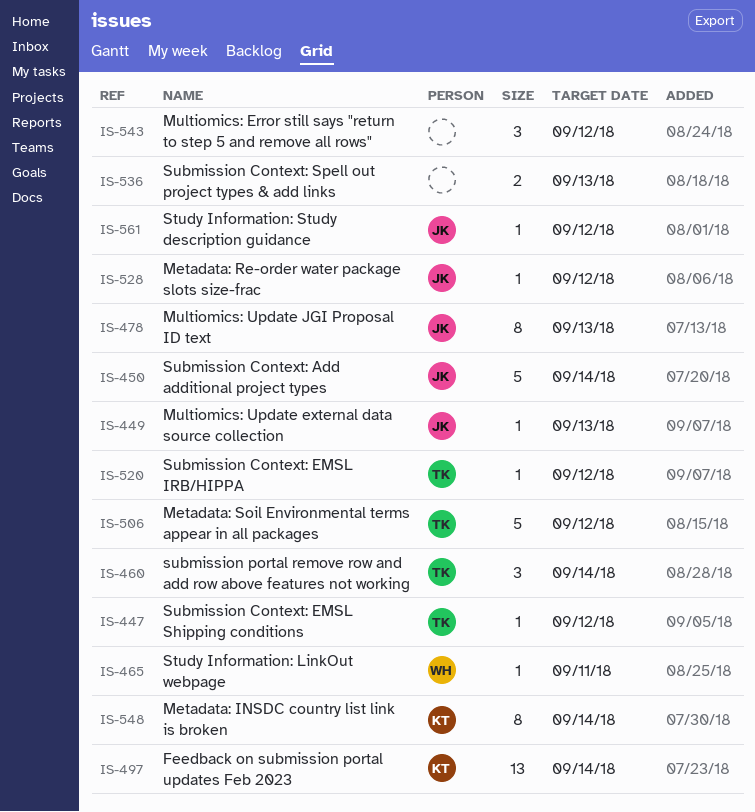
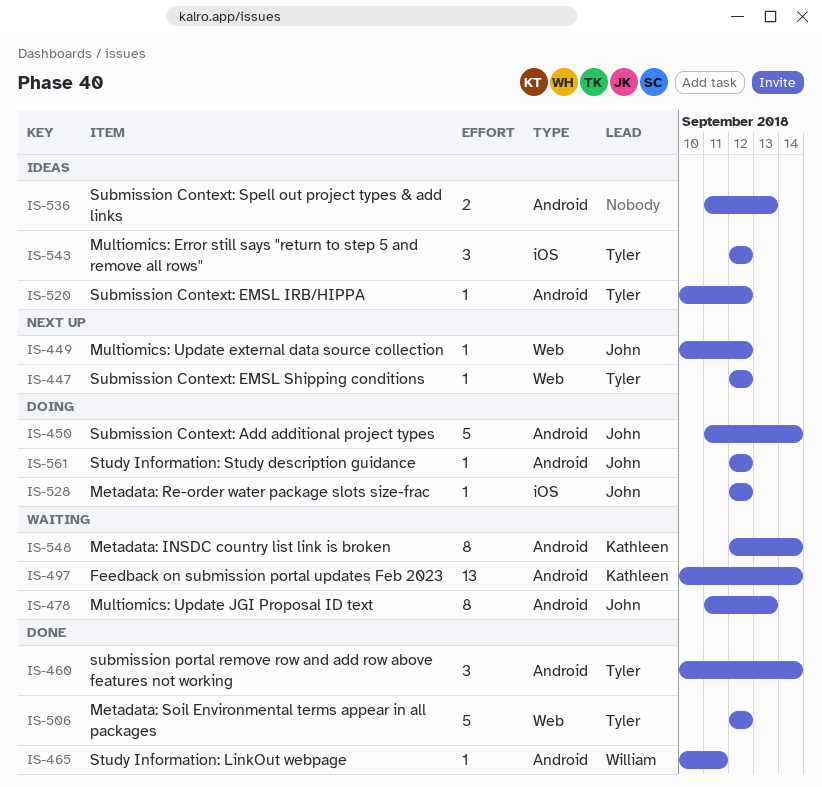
IS-449, due: Sep 13 -> Sep 12
IS-543, owner: none -> Tyler

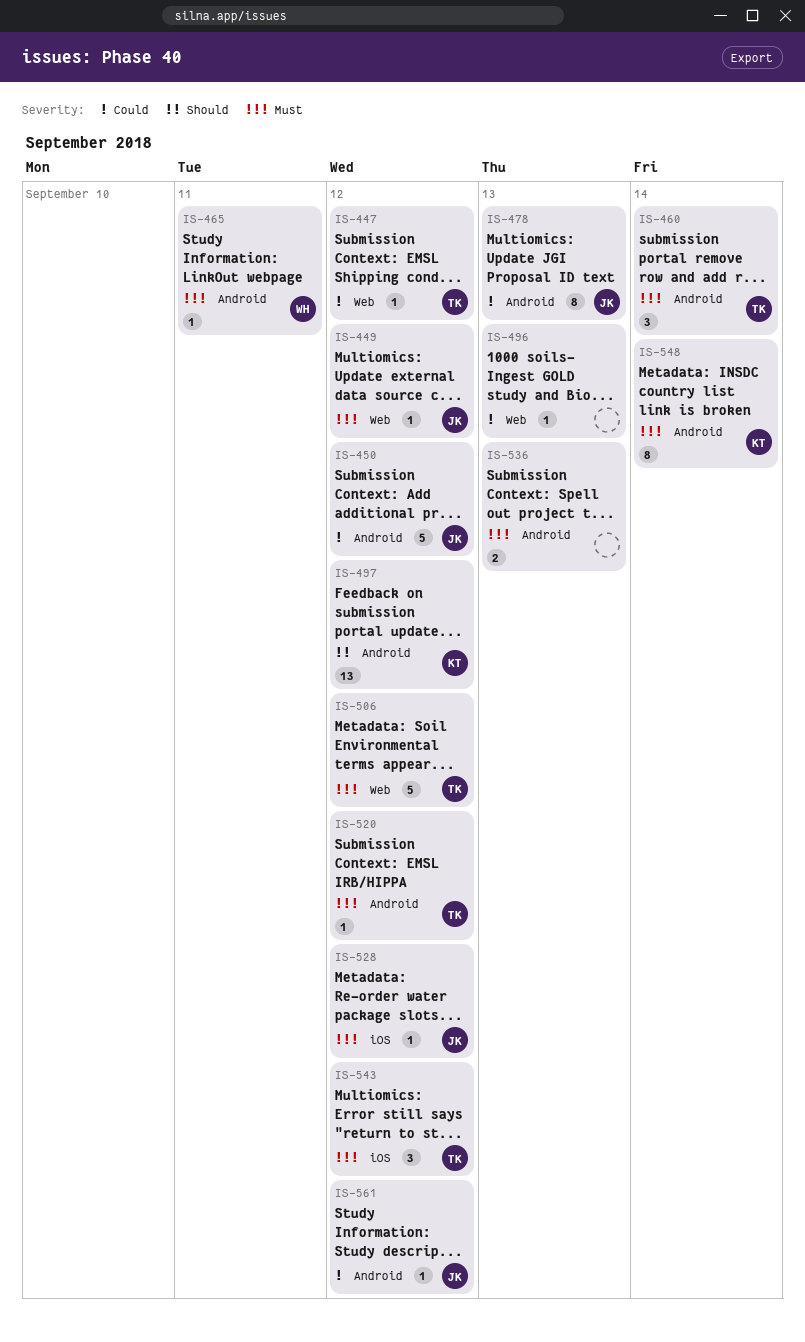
IS-450, due: Sep 14 -> Sep 12
IS-496: none -> present
IS-497, due: Sep 14 -> Sep 12

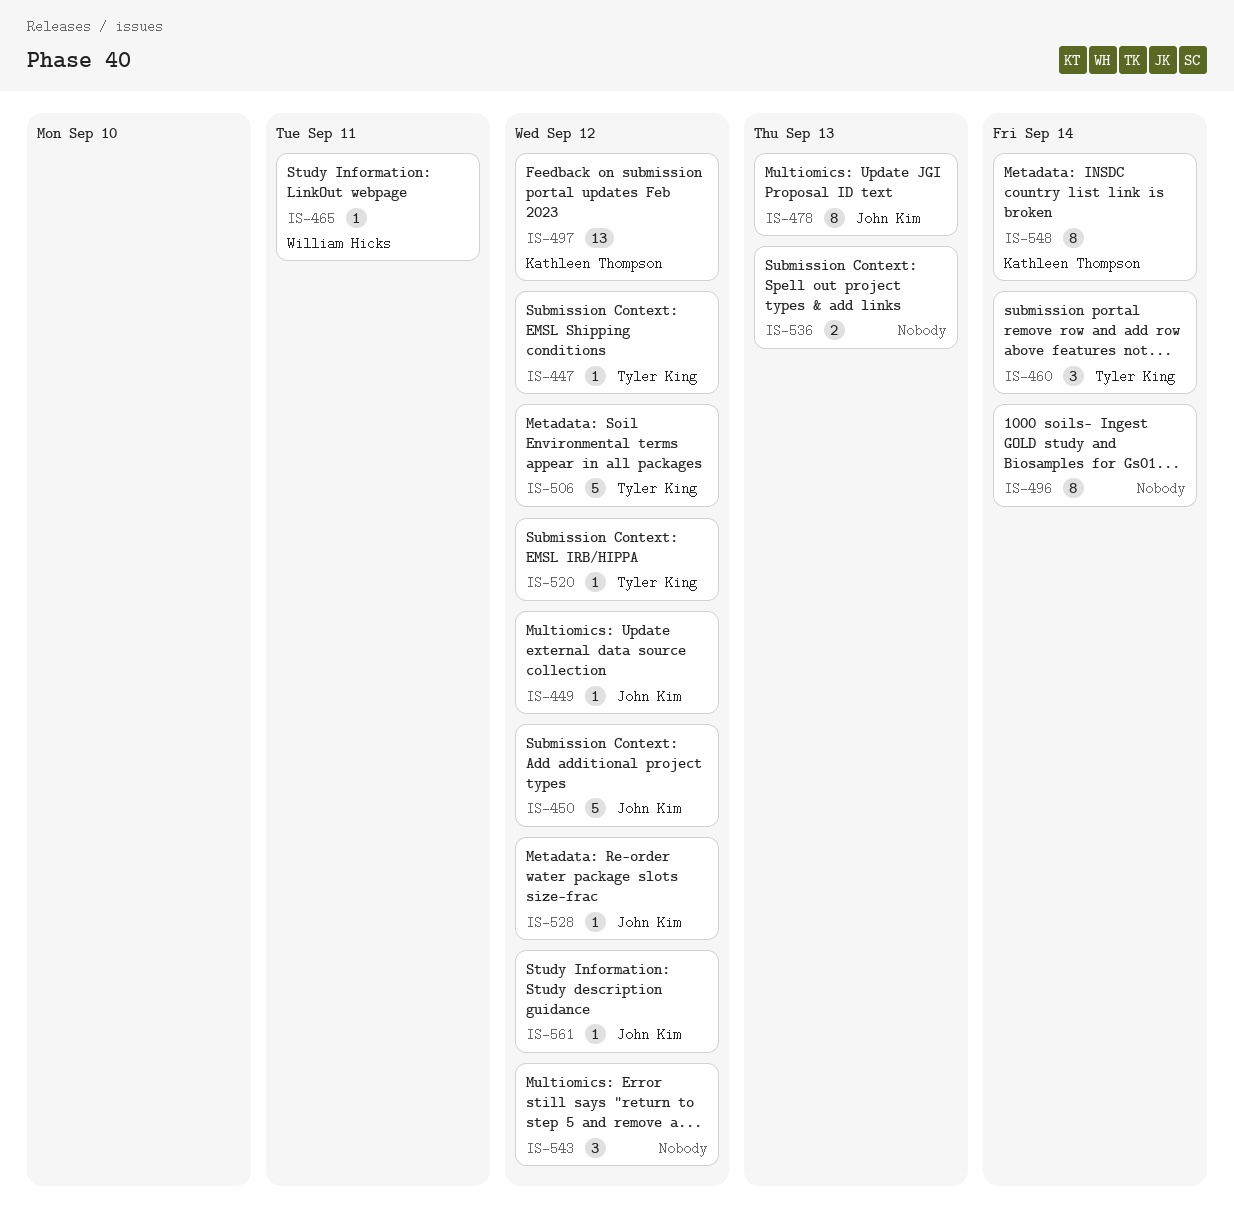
IS-496, estimate: 1 -> 8
IS-496, due: Sep 13 -> Sep 14
IS-543, owner: Tyler King -> none

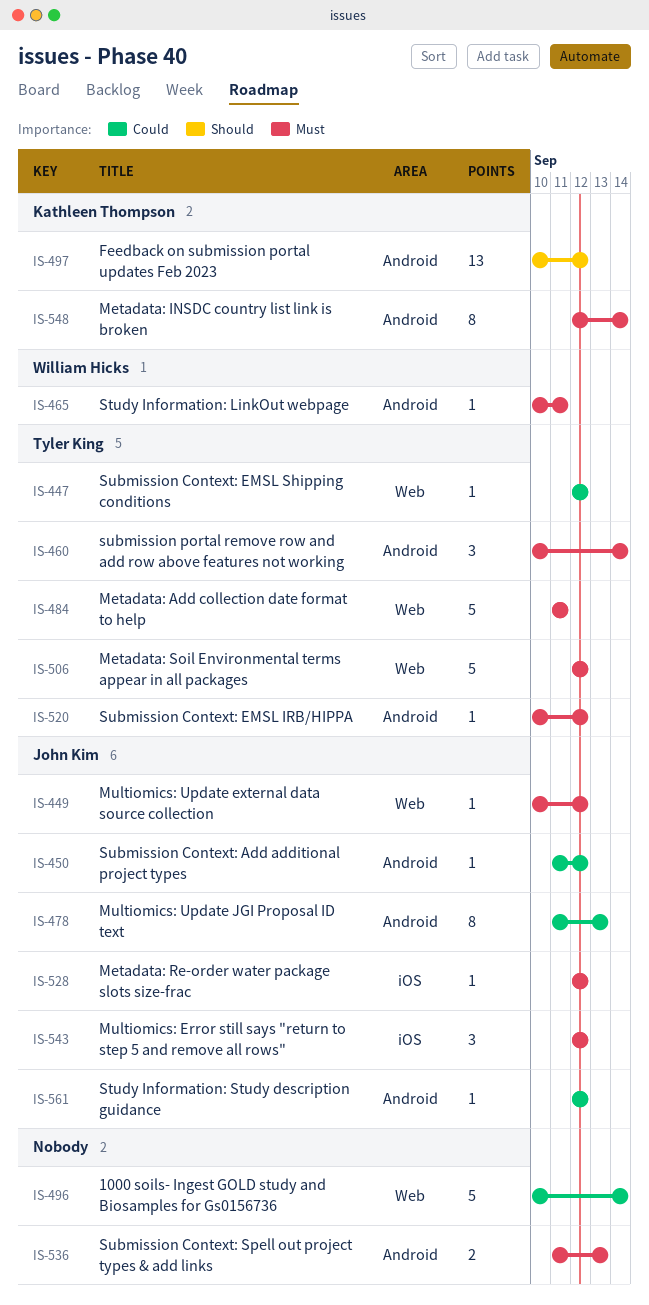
IS-450, estimate: 5 -> 1
IS-484: none -> present
IS-496, estimate: 8 -> 5
IS-543, owner: none -> John Kim

